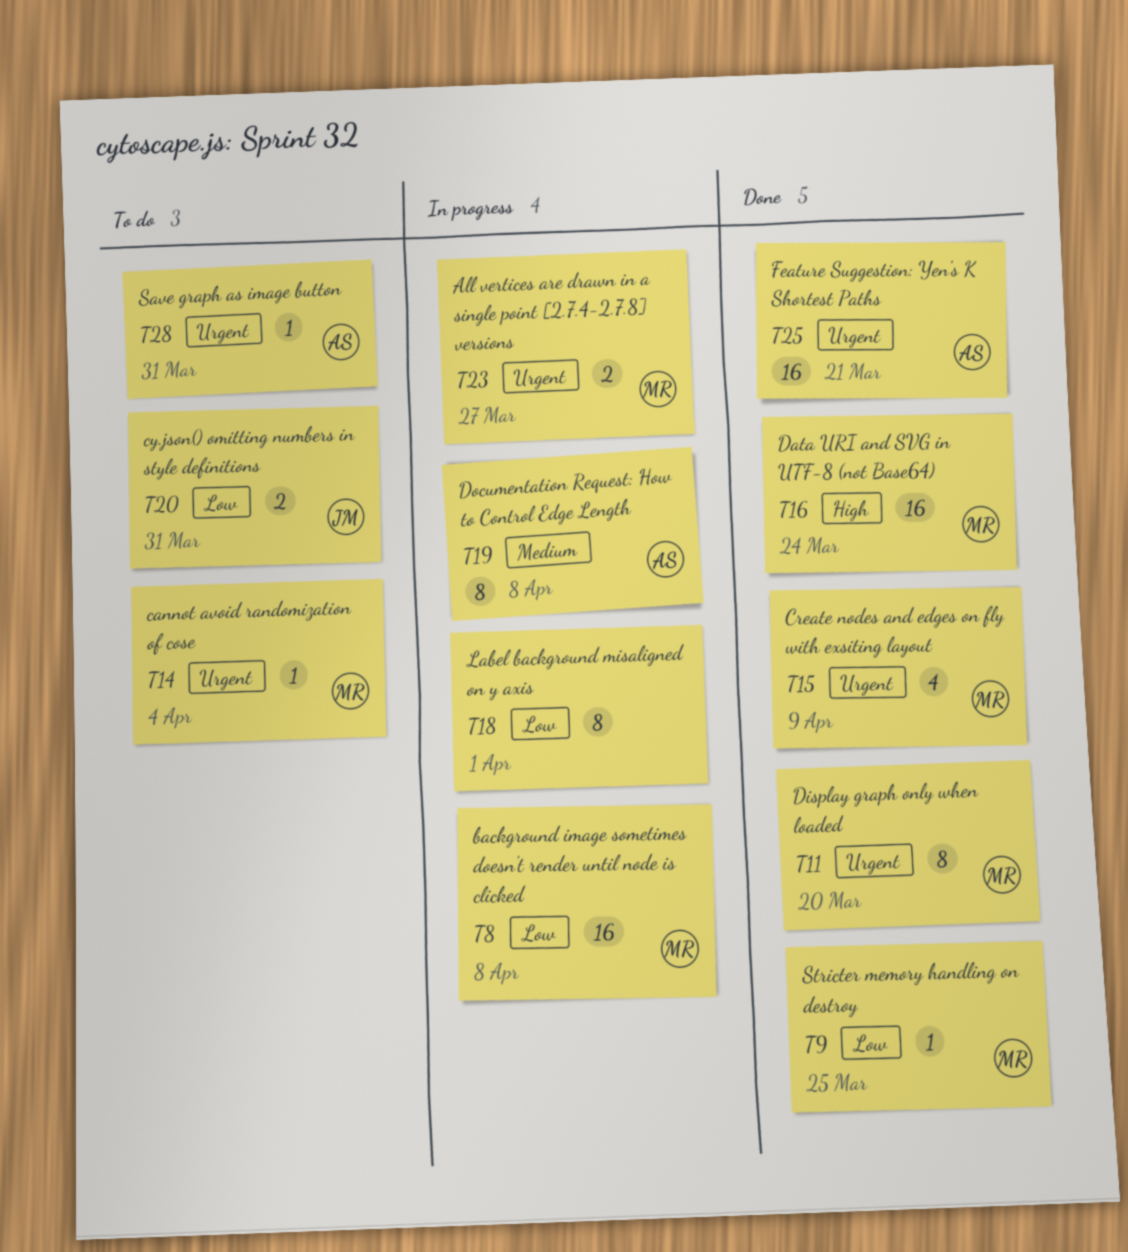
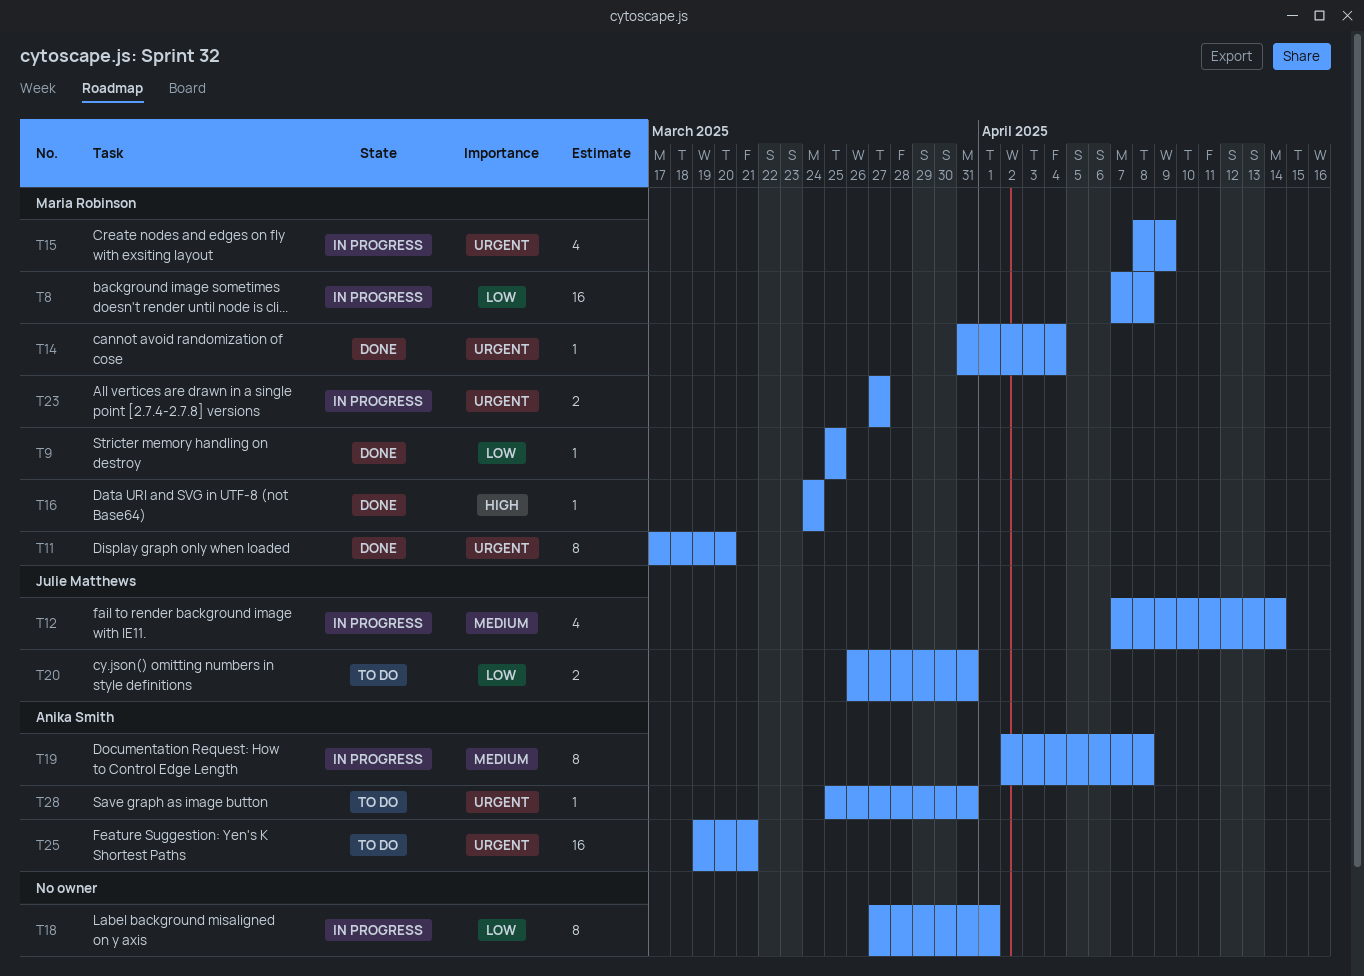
T12: none -> present
T14, status: To do -> Done
T15, status: Done -> In progress
T16, estimate: 16 -> 1
T25, status: Done -> To do

